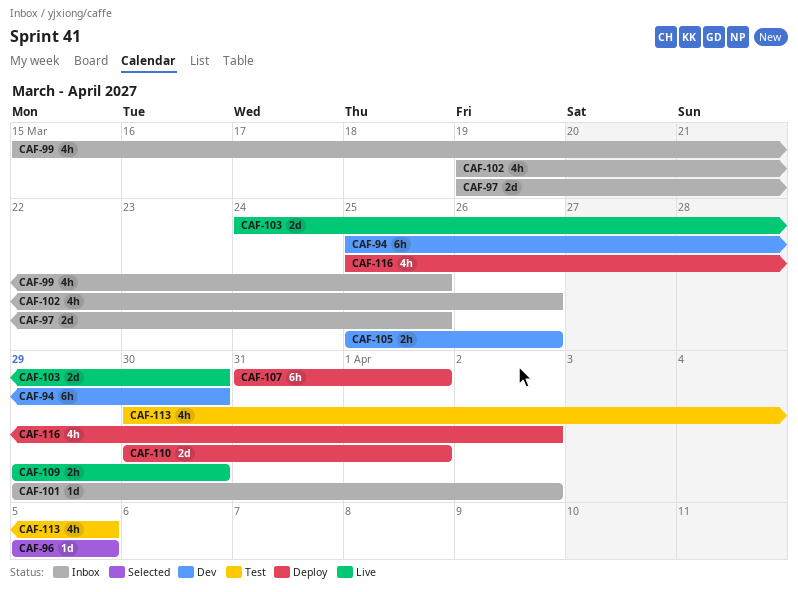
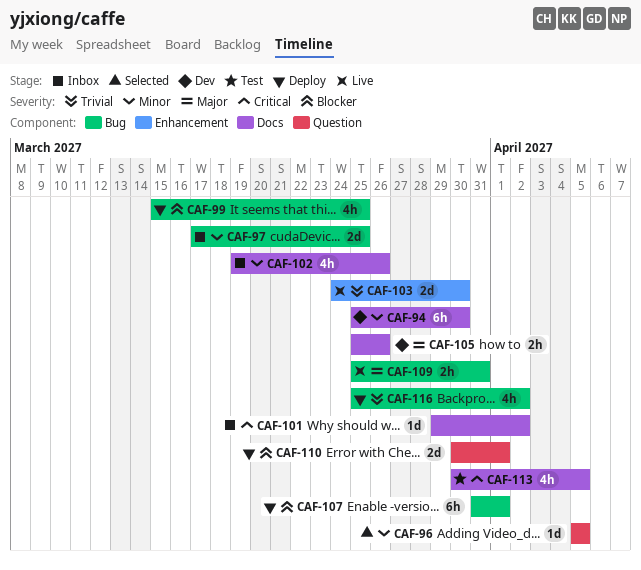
CAF-97, start: Mar 19 -> Mar 17
CAF-99, status: Inbox -> Deploy
CAF-109, start: Mar 29 -> Mar 25
CAF-109, due: Mar 30 -> Mar 31

